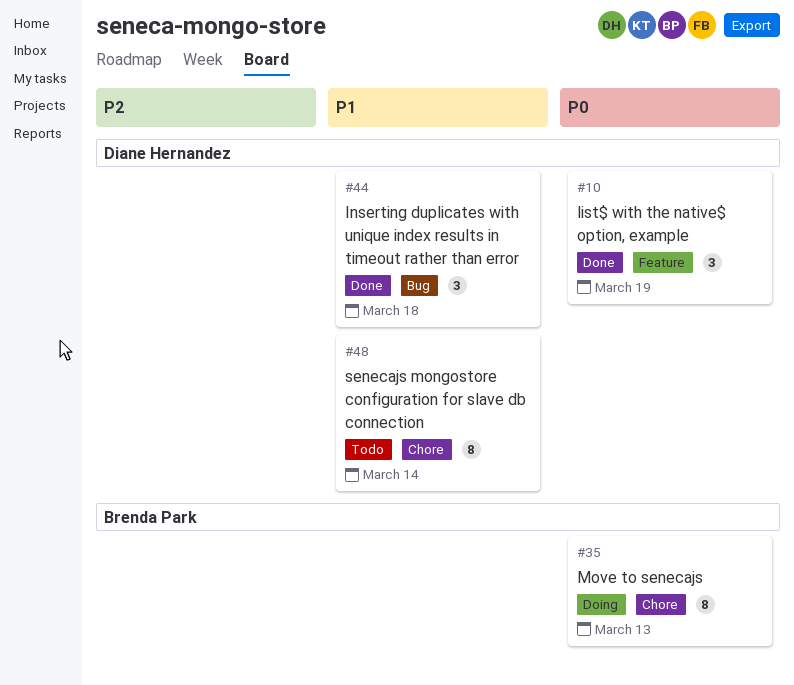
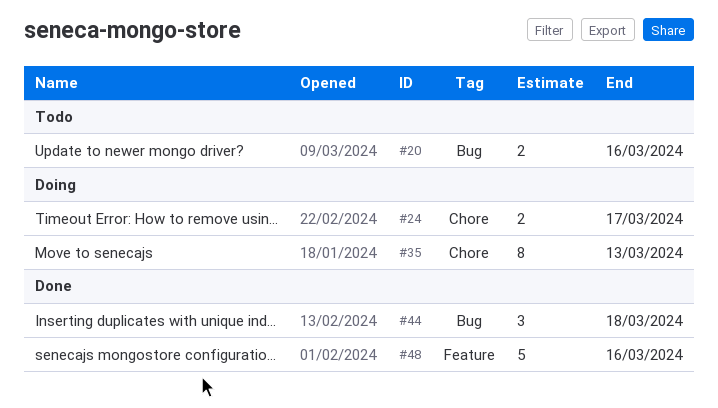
#10: present -> none
#20: none -> present
#24: none -> present
#48, status: Todo -> Done
#48, label: Chore -> Feature
#48, estimate: 8 -> 5
#48, due: Mar 14 -> Mar 16

